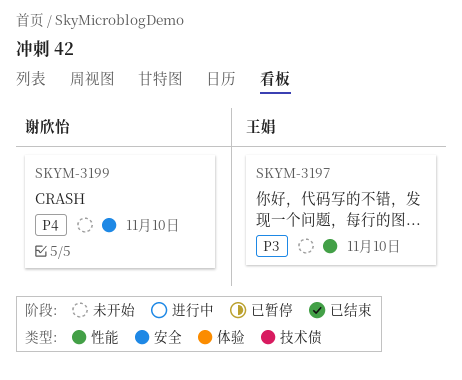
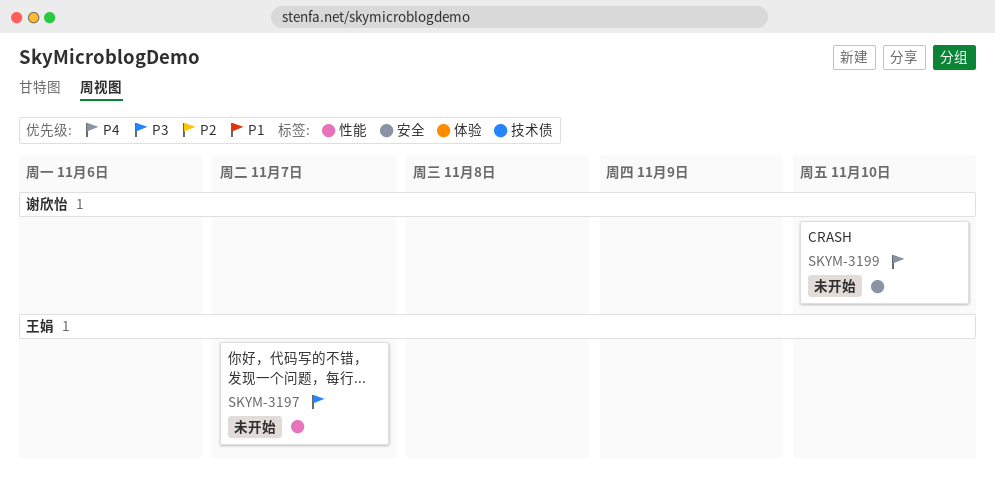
SKYM-3197, due: Nov 10 -> Nov 7

